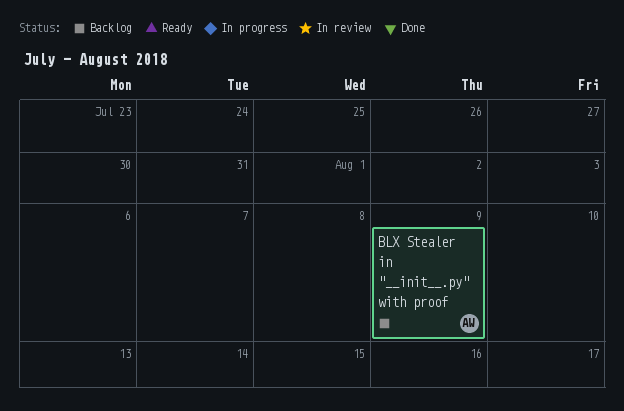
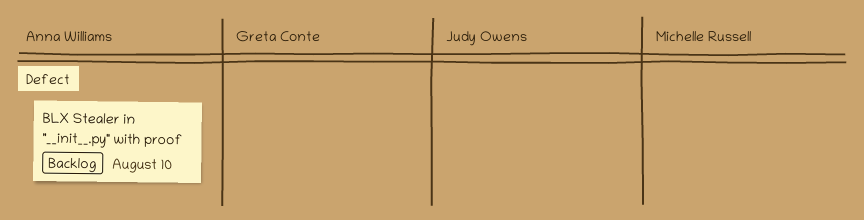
BLX Stealer in "__init__.py" with proof, due: Aug 9 -> Aug 10

